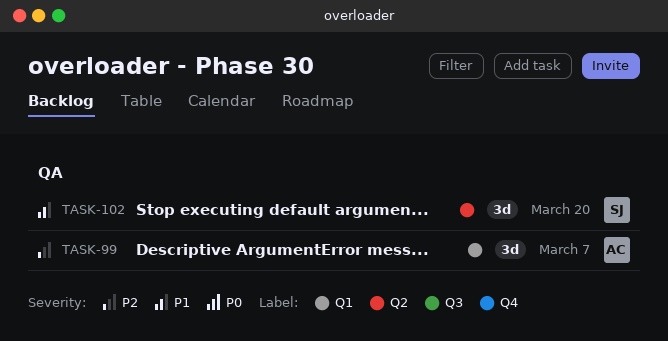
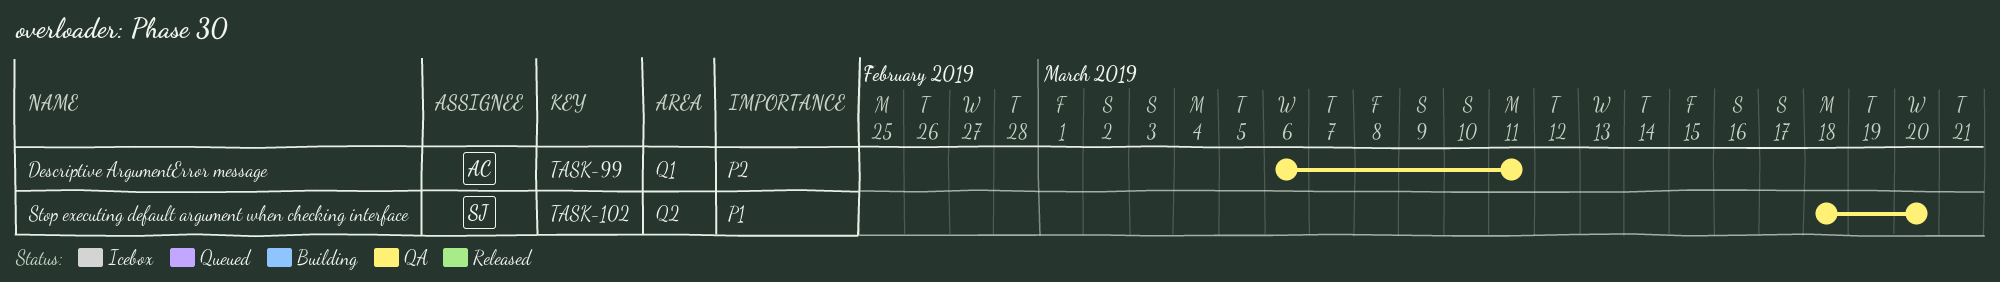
TASK-99, due: Mar 7 -> Mar 11

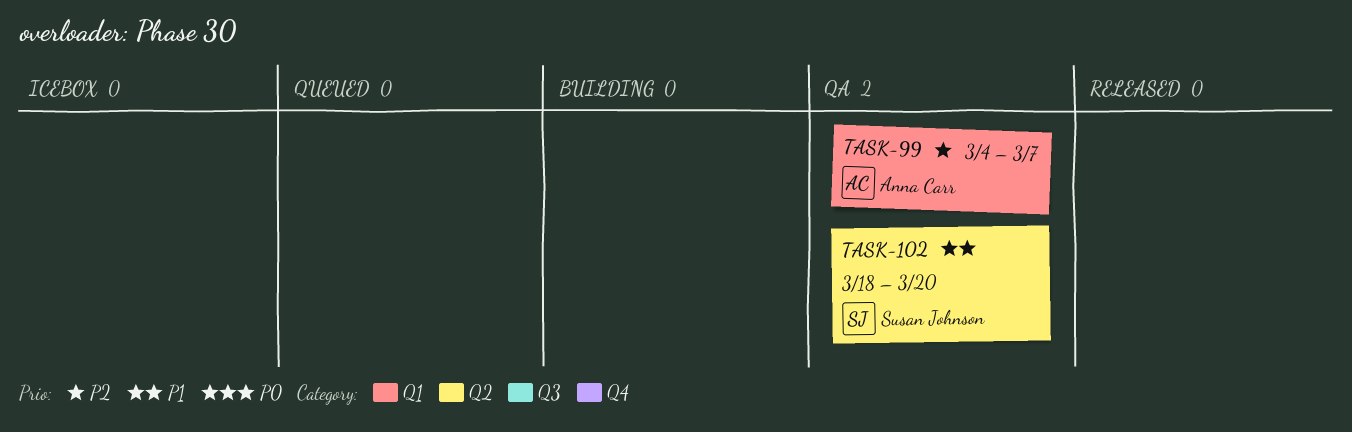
TASK-99, start: Mar 6 -> Mar 4
TASK-99, due: Mar 11 -> Mar 7

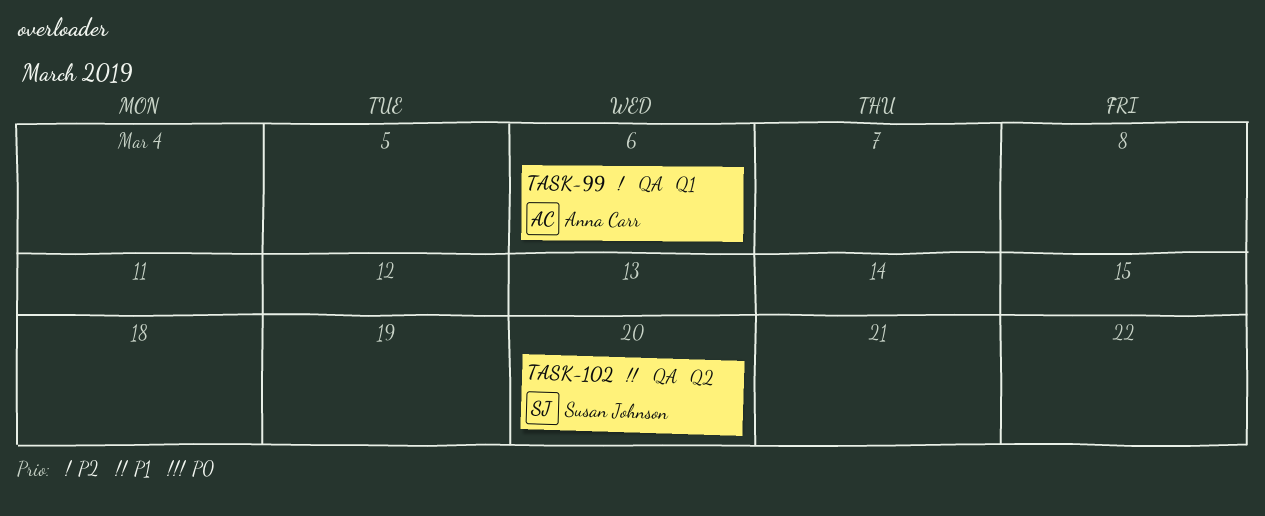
TASK-99, due: Mar 7 -> Mar 6

